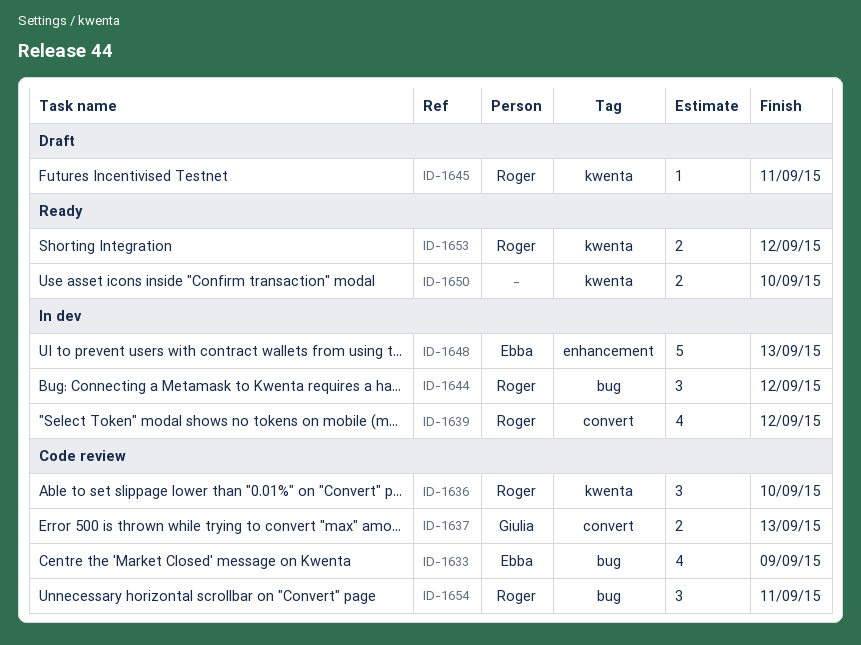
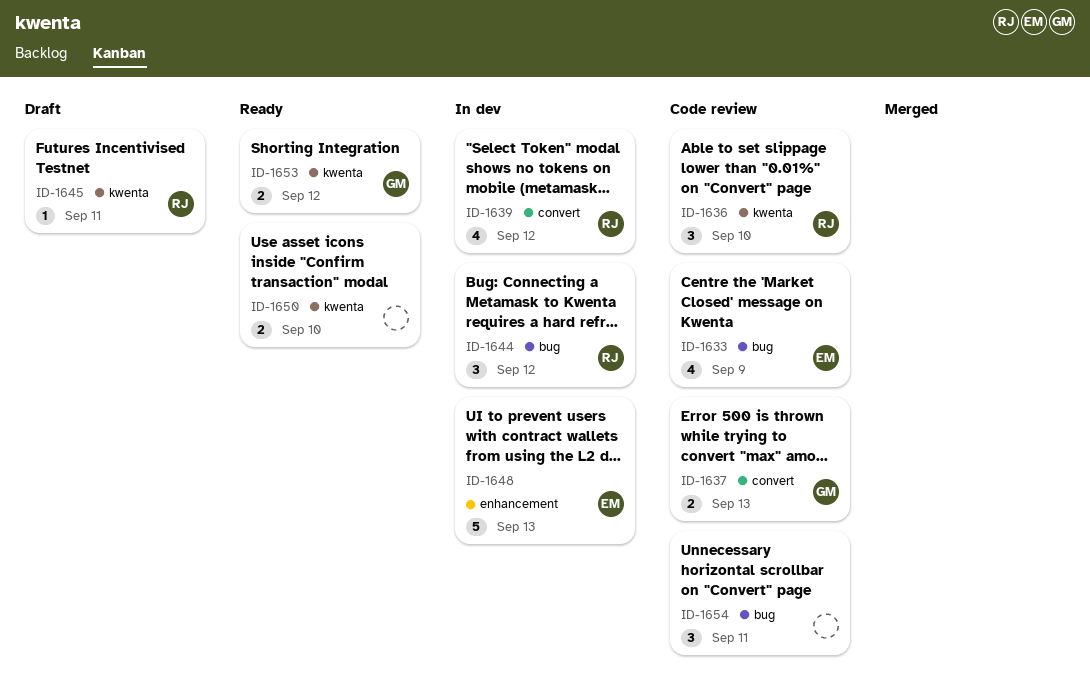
ID-1653, owner: Roger -> Giulia
ID-1654, owner: Roger -> none

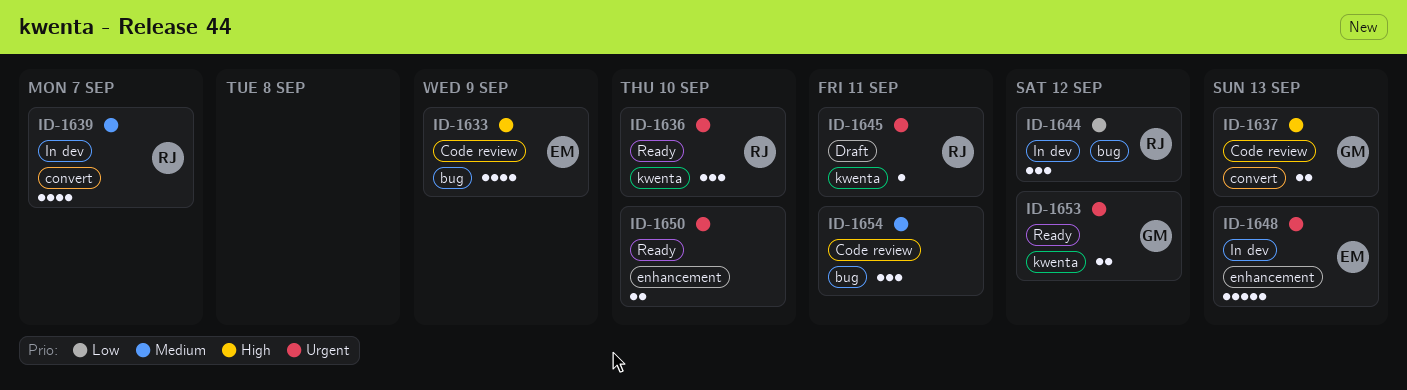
ID-1636, status: Code review -> Ready
ID-1639, due: Sep 12 -> Sep 7
ID-1650, label: kwenta -> enhancement

